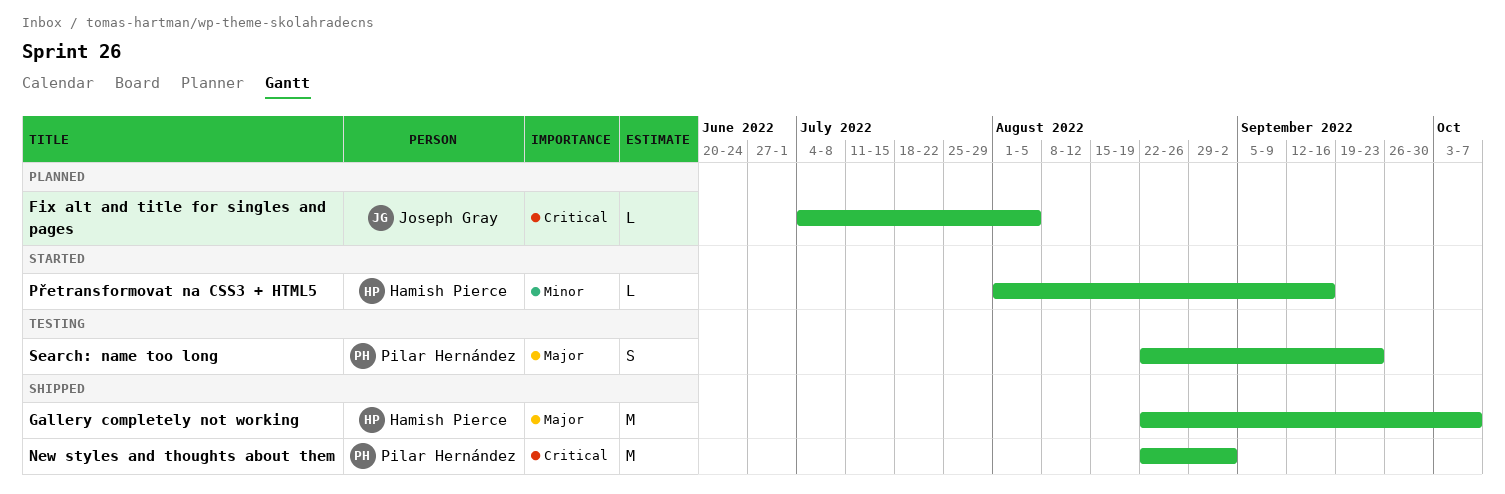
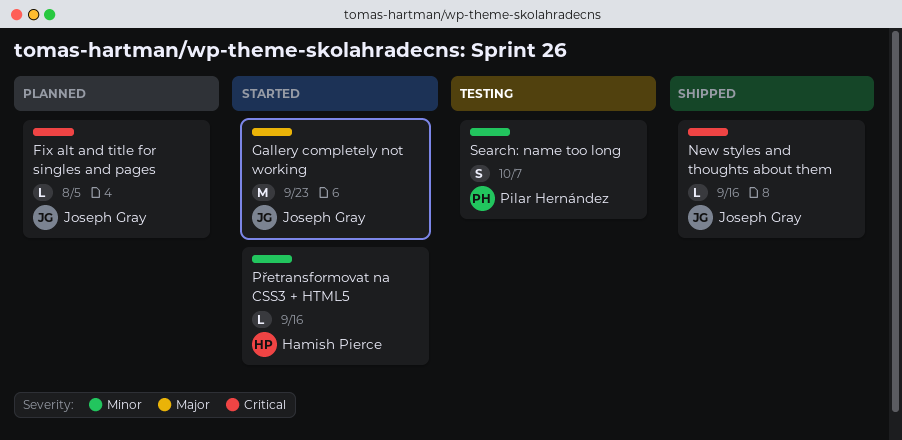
Gallery completely not working, status: Shipped -> Started
Gallery completely not working, owner: Hamish Pierce -> Joseph Gray
Gallery completely not working, due: Oct 7 -> Sep 23
New styles and thoughts about them, owner: Pilar Hernández -> Joseph Gray
New styles and thoughts about them, estimate: M -> L
New styles and thoughts about them, due: Sep 2 -> Sep 16
Search: name too long, priority: Major -> Minor
Search: name too long, due: Sep 23 -> Oct 7

